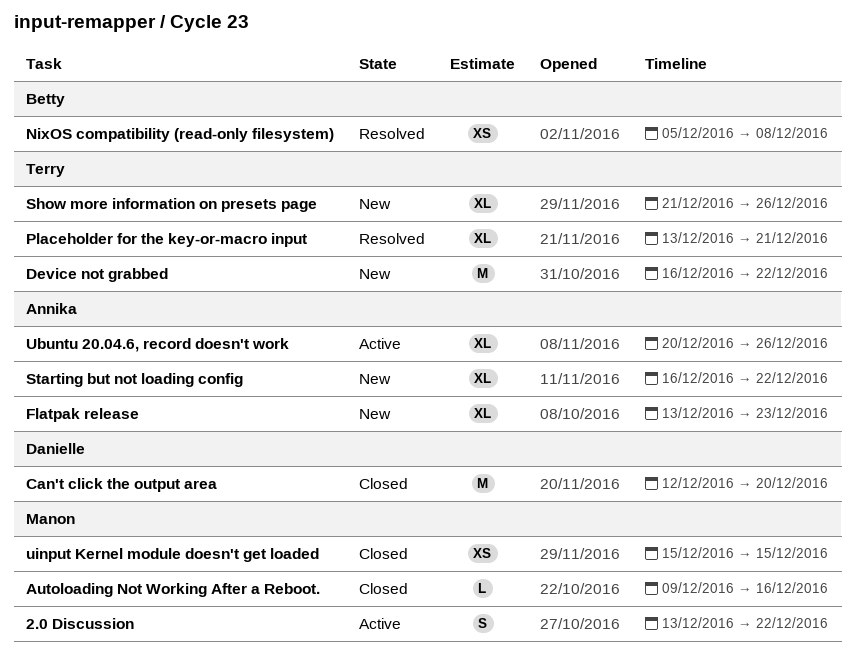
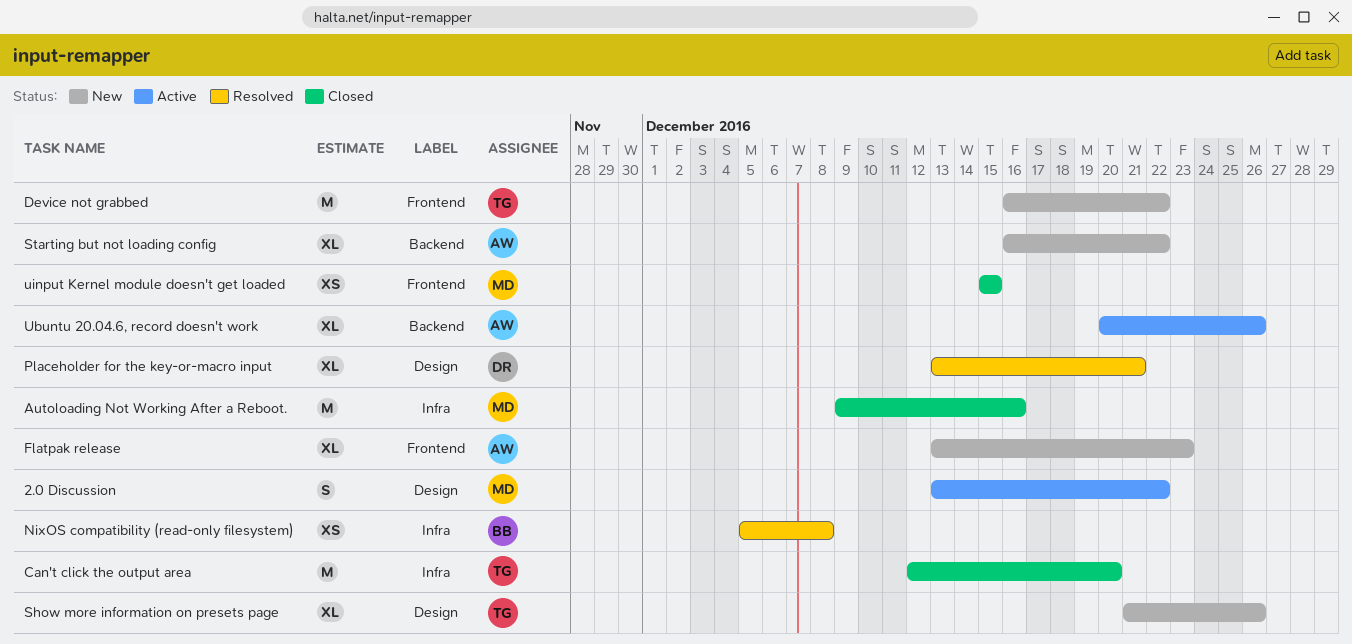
Autoloading Not Working After a Reboot., estimate: L -> M
Can't click the output area, owner: Danielle -> Terry
Placeholder for the key-or-macro input, owner: Terry -> Danielle

